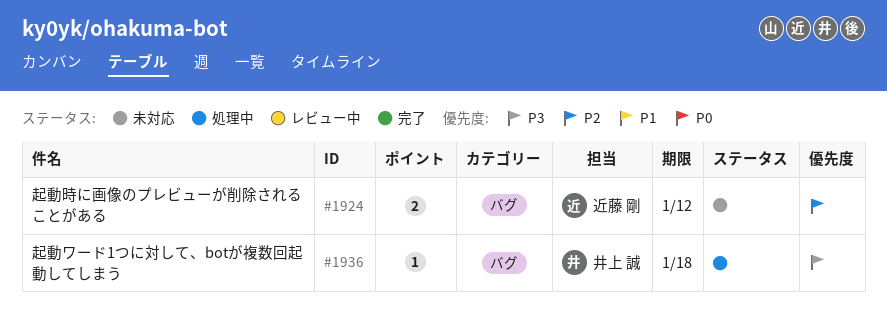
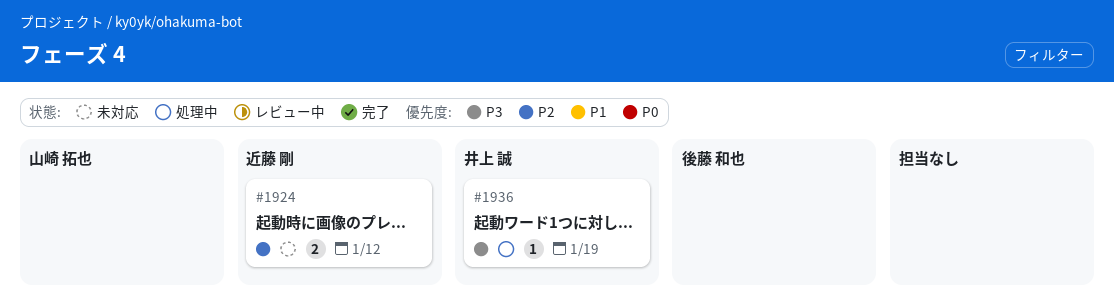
#1936, due: Jan 18 -> Jan 19

